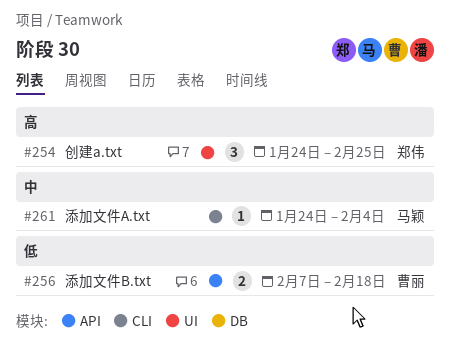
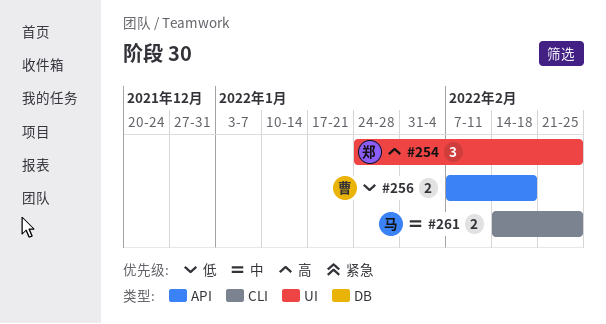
#261, estimate: 1 -> 2
#261, start: Jan 24 -> Feb 14
#261, due: Feb 4 -> Feb 25

